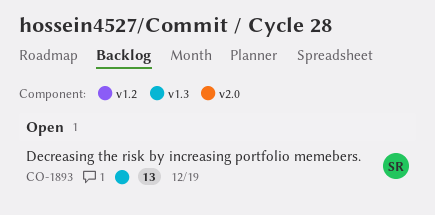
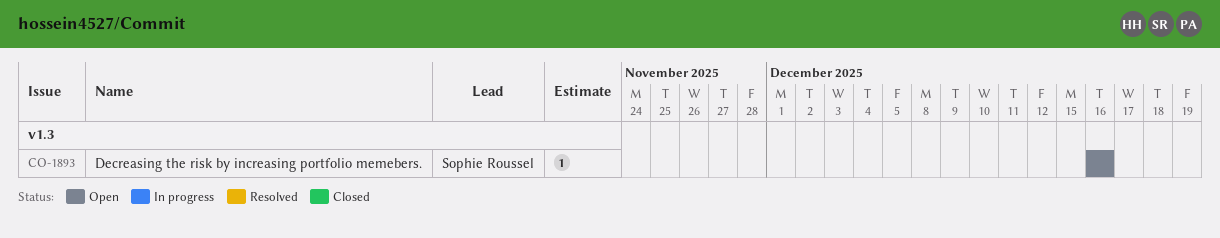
CO-1893, estimate: 13 -> 1
CO-1893, due: Dec 19 -> Dec 16

